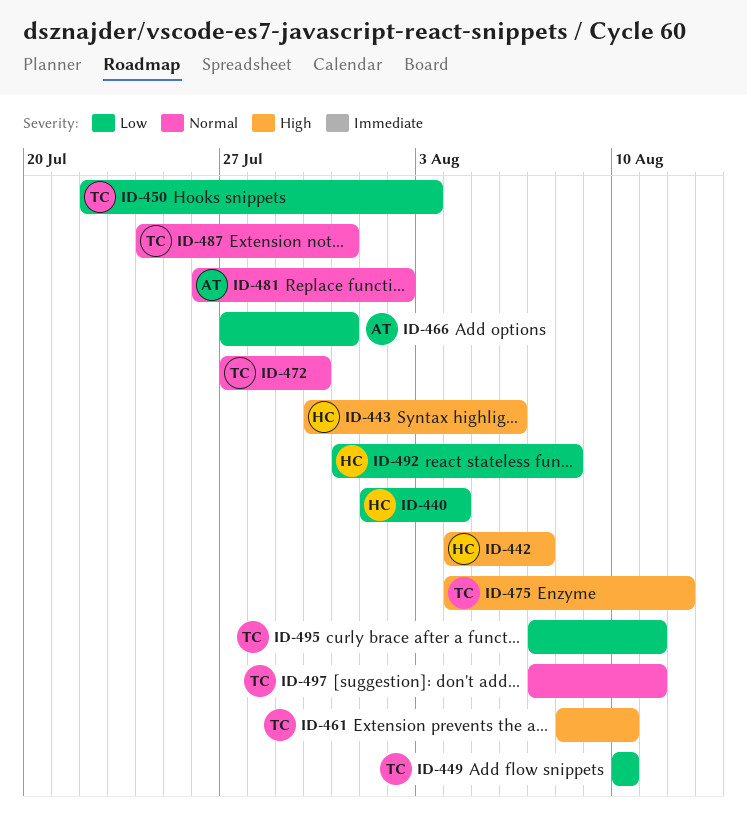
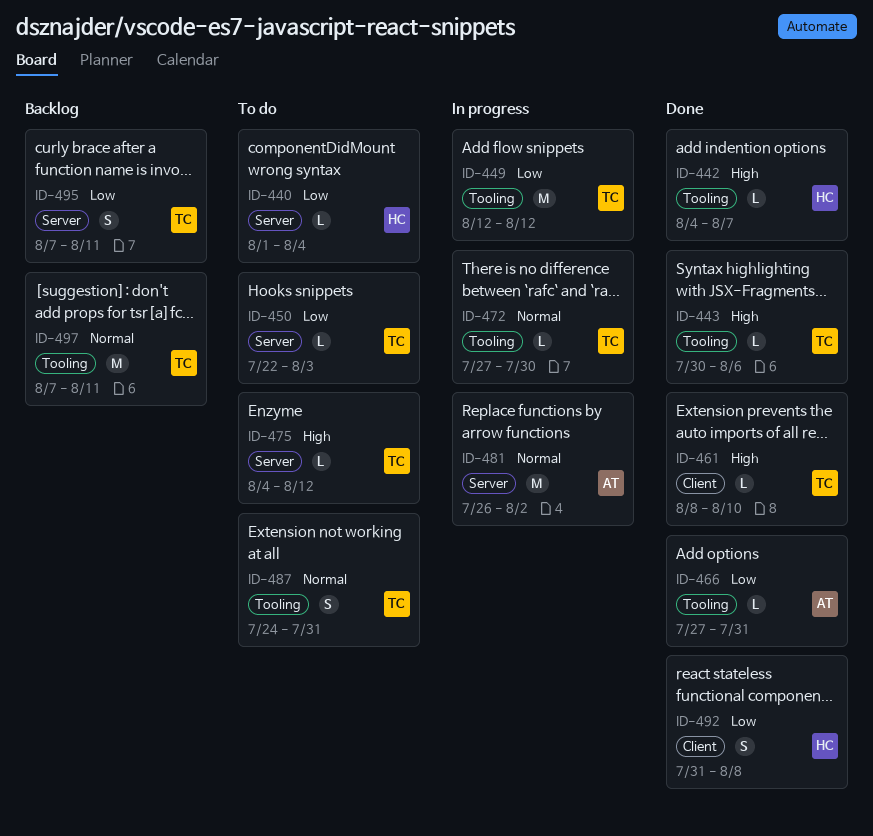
ID-443, owner: HC -> TC
ID-449, start: Aug 10 -> Aug 12
ID-449, due: Aug 10 -> Aug 12

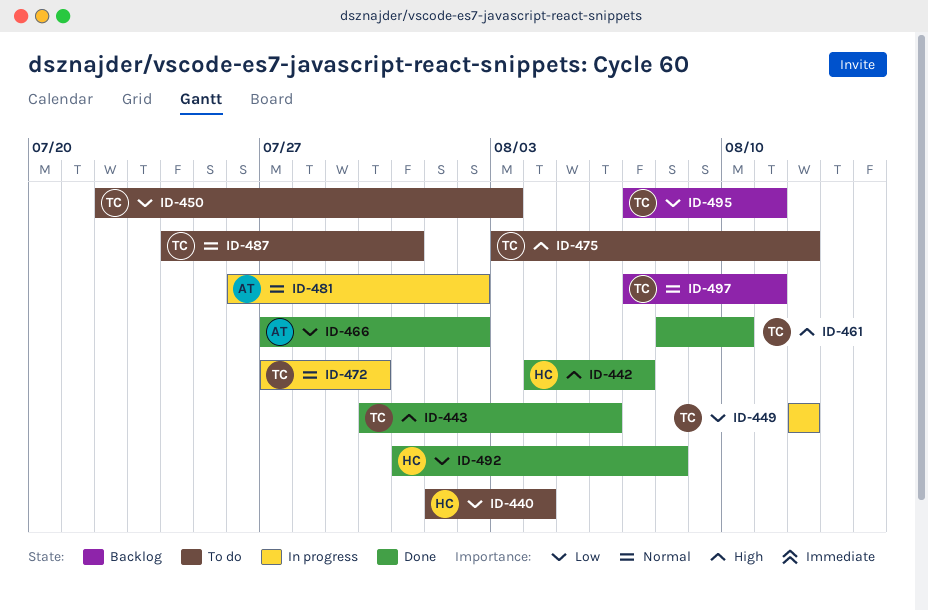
ID-466, due: Jul 31 -> Aug 2
ID-475, start: Aug 4 -> Aug 3

